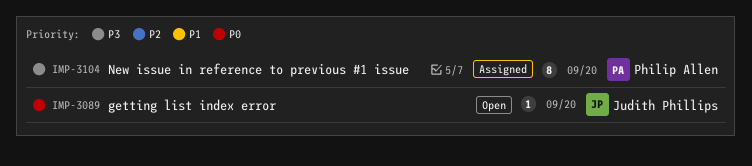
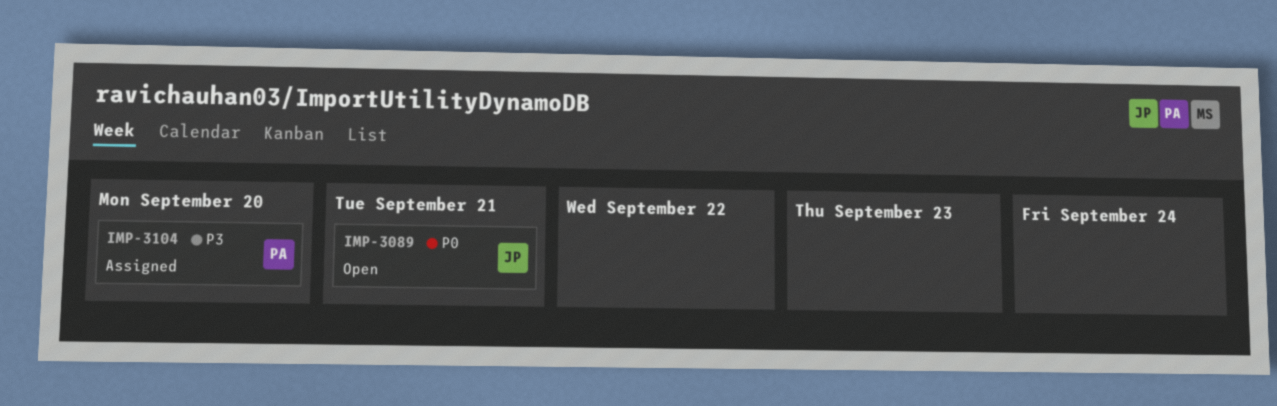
IMP-3089, due: Sep 20 -> Sep 21

